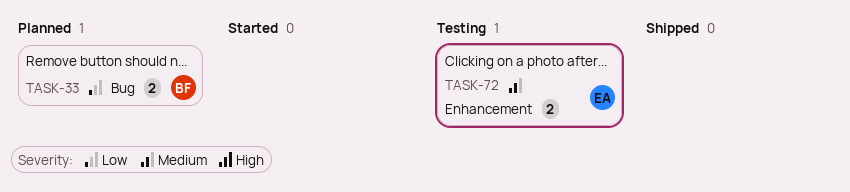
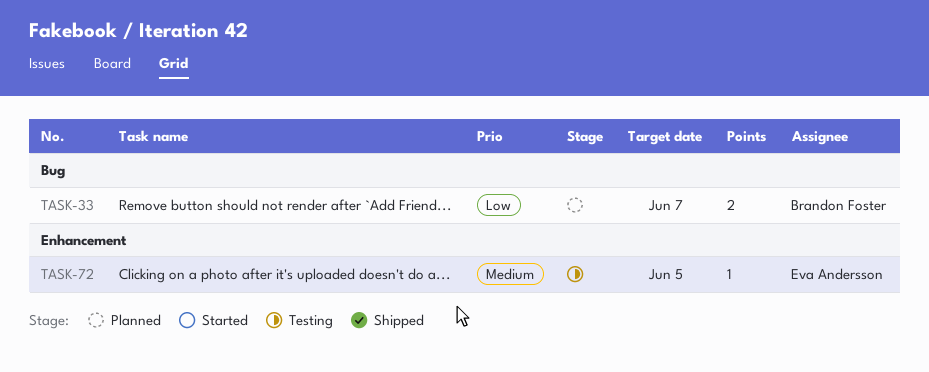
TASK-72, estimate: 2 -> 1

